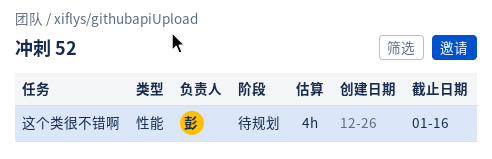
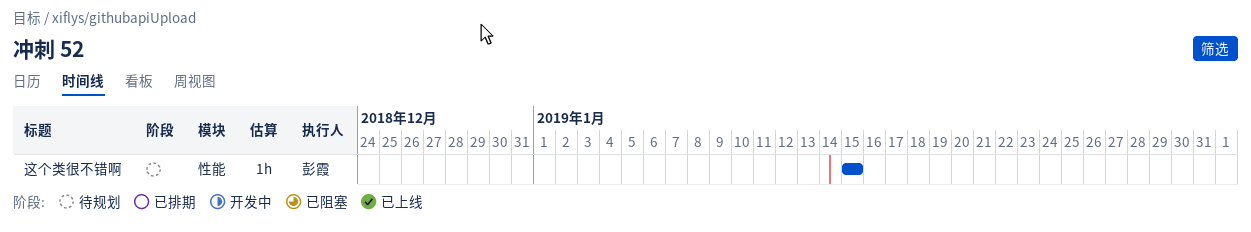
这个类很不错啊, estimate: 4h -> 1h
这个类很不错啊, due: Jan 16 -> Jan 15

